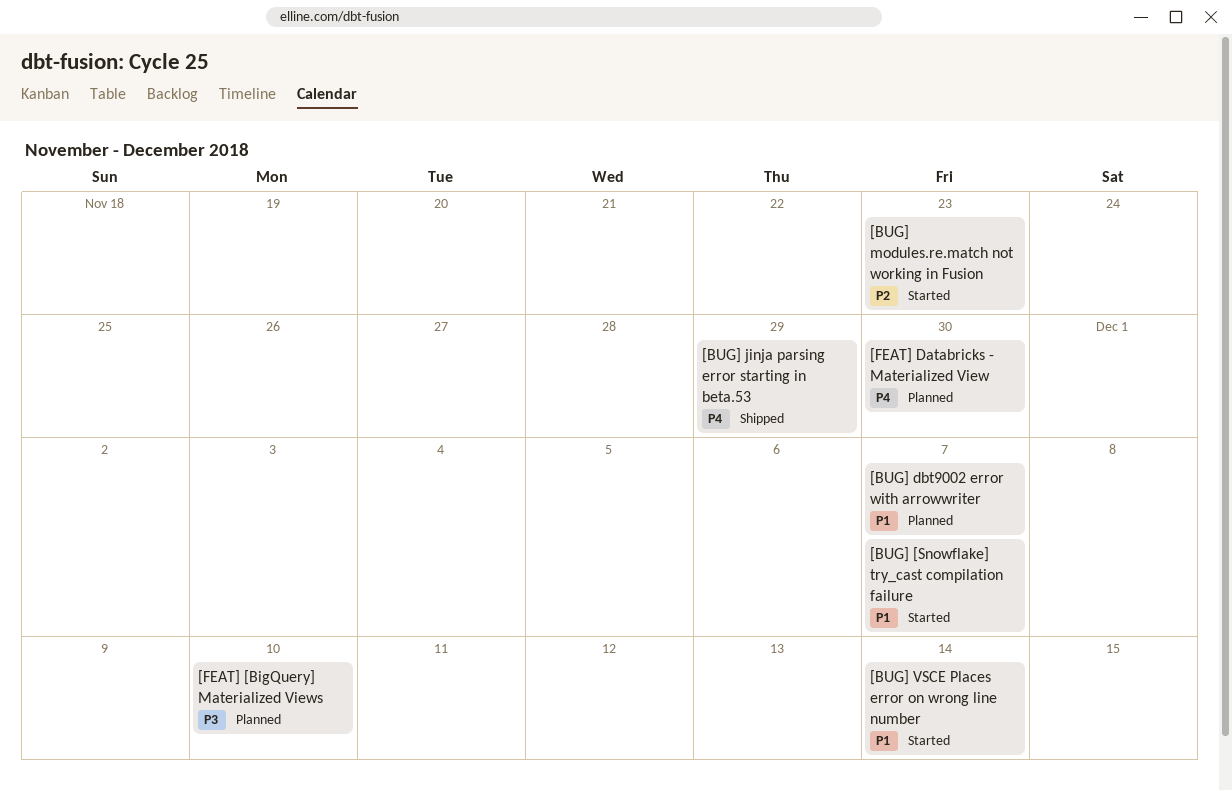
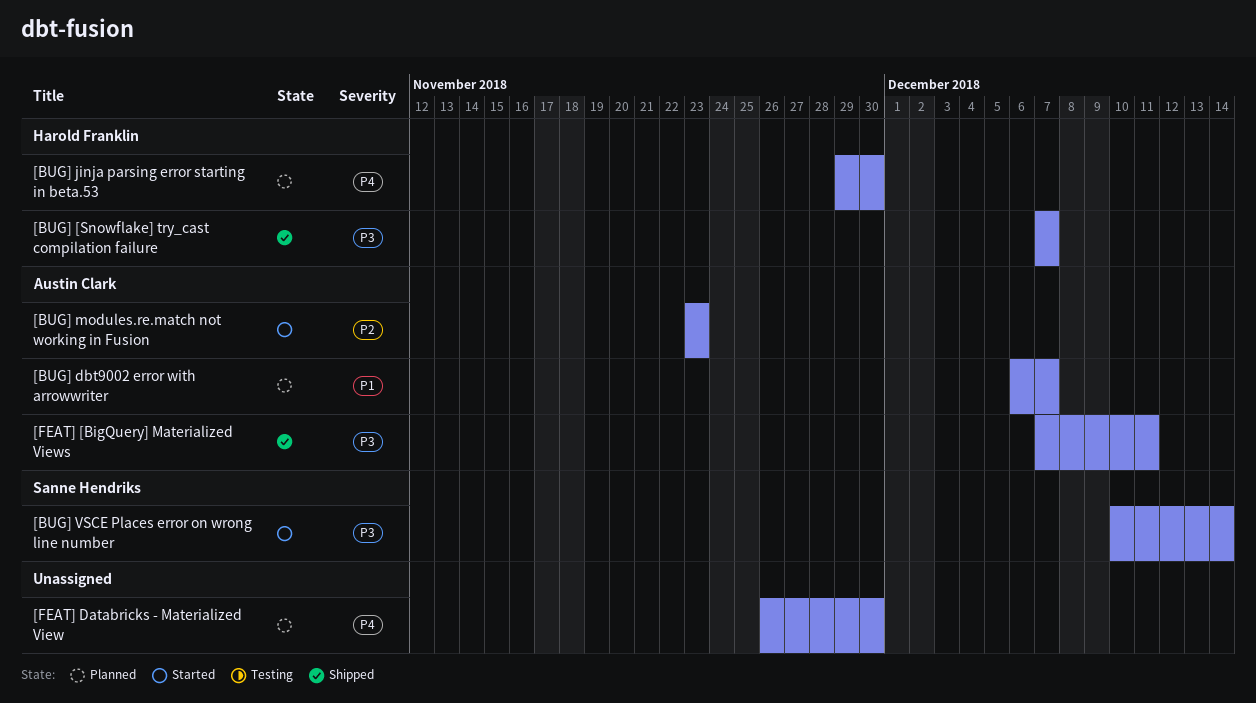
[BUG] [Snowflake] try_cast compilation failure, status: Started -> Shipped
[BUG] [Snowflake] try_cast compilation failure, priority: P1 -> P3
[BUG] jinja parsing error starting in beta.53, status: Shipped -> Planned
[BUG] jinja parsing error starting in beta.53, due: Nov 29 -> Nov 30
[BUG] VSCE Places error on wrong line number, priority: P1 -> P3
[FEAT] [BigQuery] Materialized Views, status: Planned -> Shipped
[FEAT] [BigQuery] Materialized Views, due: Dec 10 -> Dec 11

